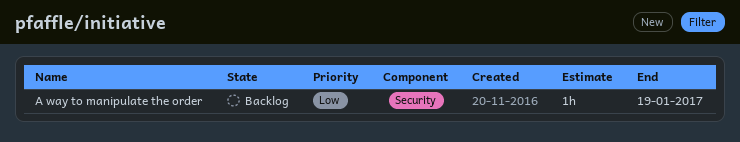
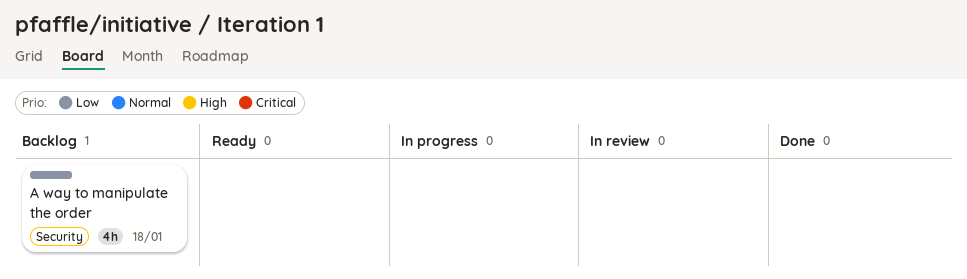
A way to manipulate the order, estimate: 1h -> 4h
A way to manipulate the order, due: Jan 19 -> Jan 18

